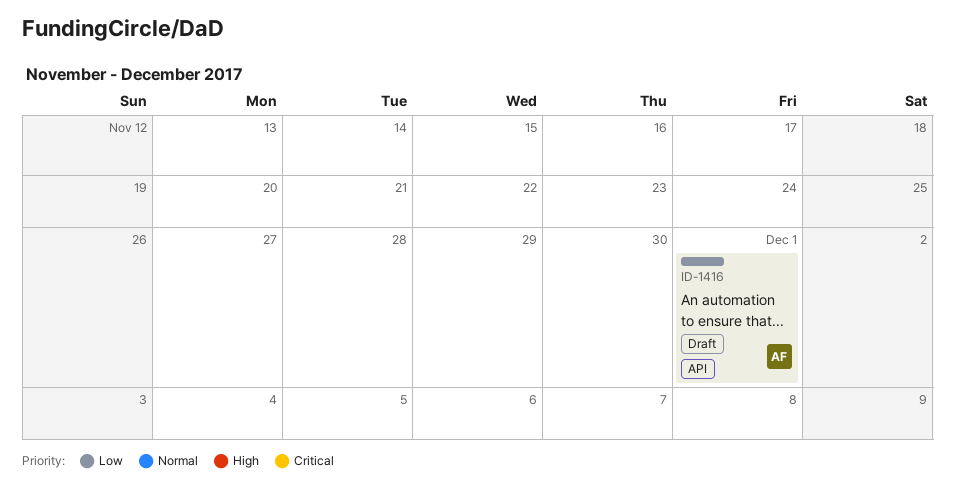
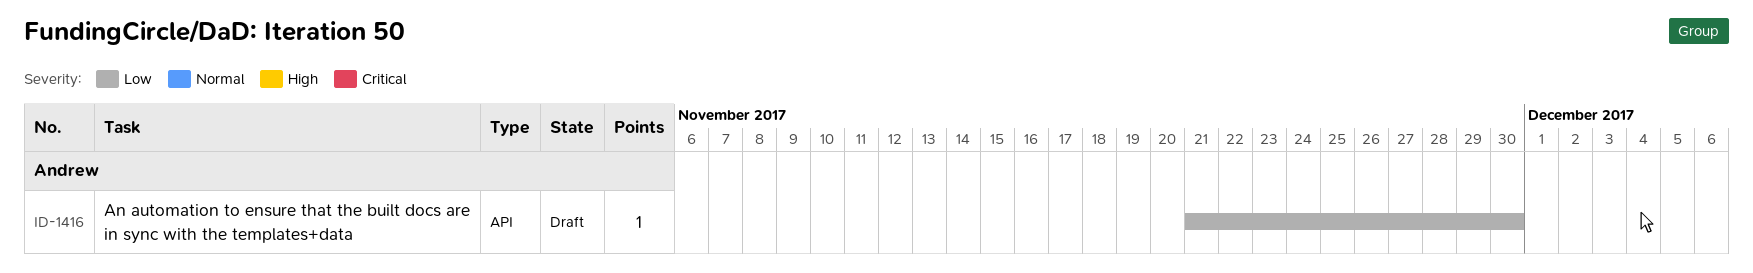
ID-1416, due: Dec 1 -> Nov 30

